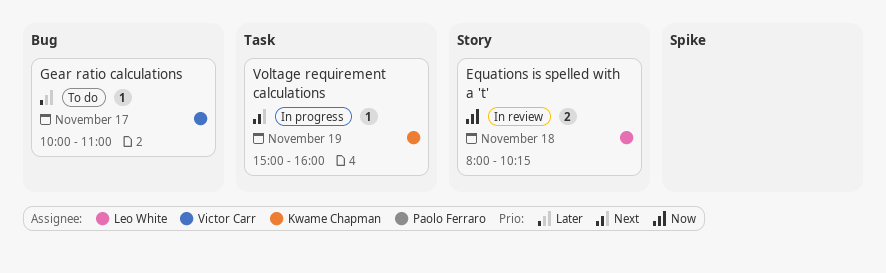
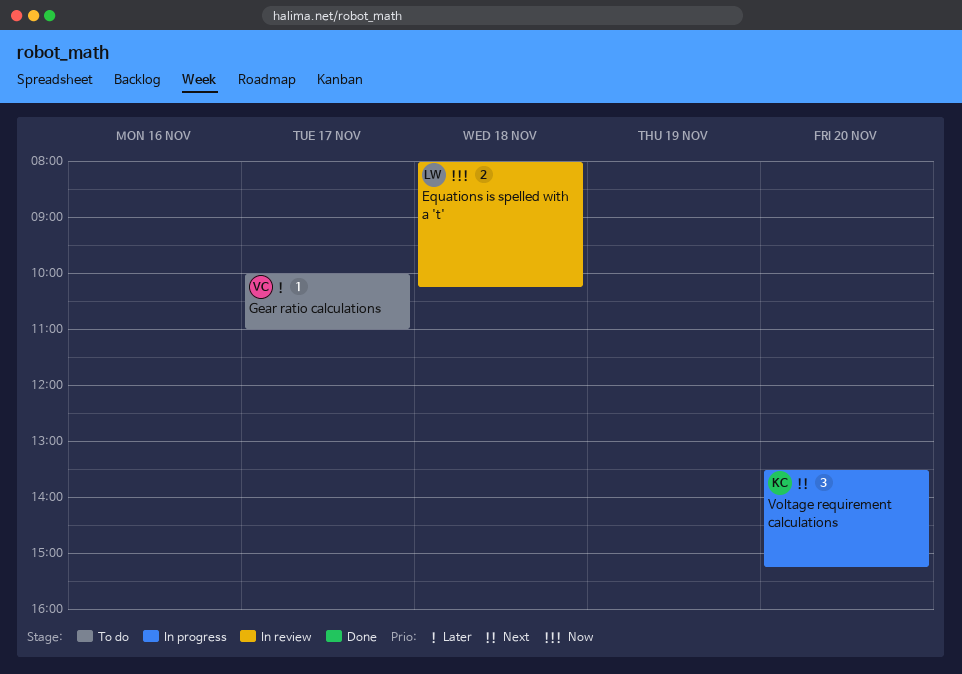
Voltage requirement calculations, estimate: 1 -> 3
Voltage requirement calculations, day: Nov 19 -> Nov 20
Voltage requirement calculations, begins: 15:00 -> 13:30
Voltage requirement calculations, ends: 16:00 -> 15:15

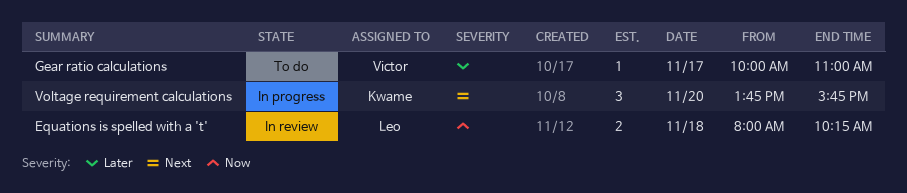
Voltage requirement calculations, begins: 13:30 -> 13:45
Voltage requirement calculations, ends: 15:15 -> 15:45

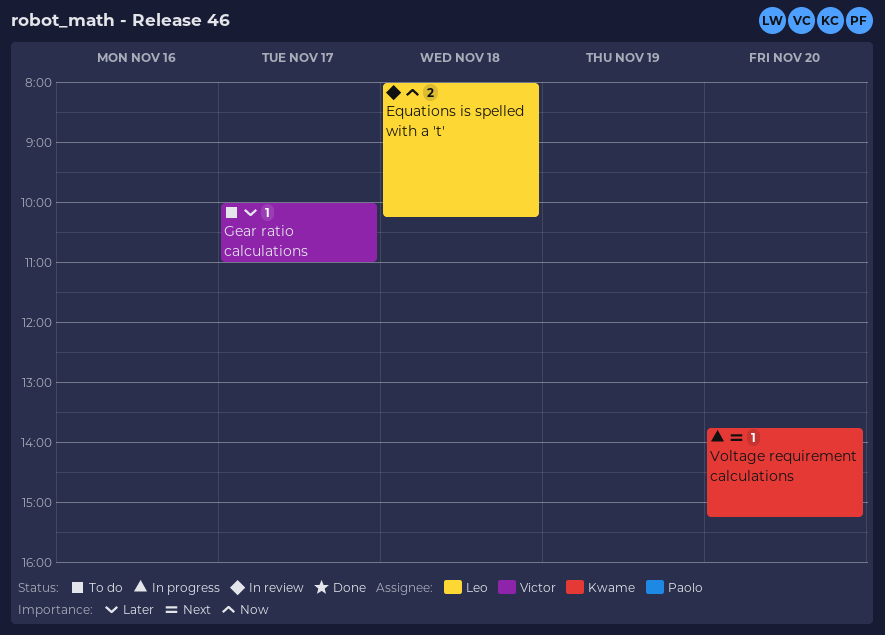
Voltage requirement calculations, estimate: 3 -> 1
Voltage requirement calculations, ends: 15:45 -> 15:15

